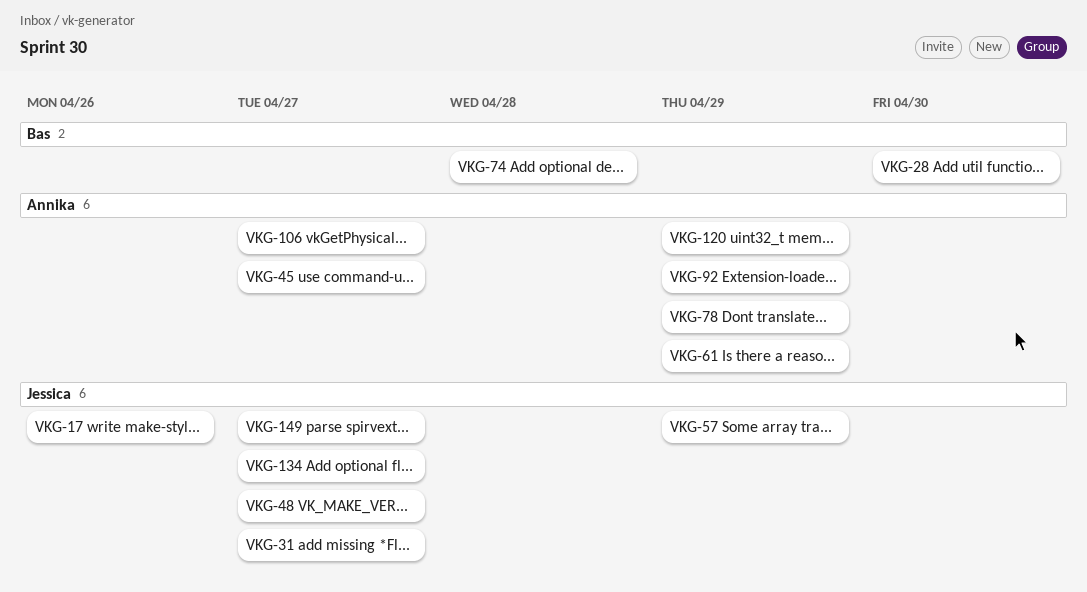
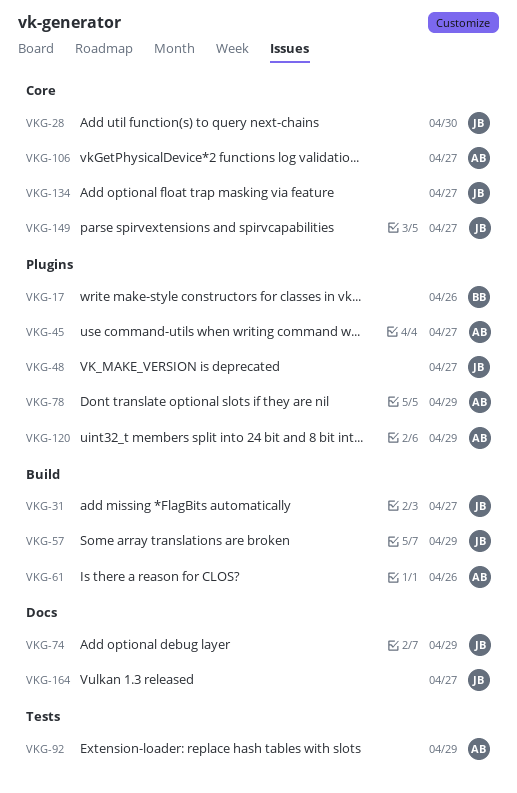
VKG-17, owner: Jessica -> Bas
VKG-28, owner: Bas -> Jessica
VKG-61, due: Apr 29 -> Apr 26
VKG-74, owner: Bas -> Jessica
VKG-74, due: Apr 28 -> Apr 29
VKG-164: none -> present

